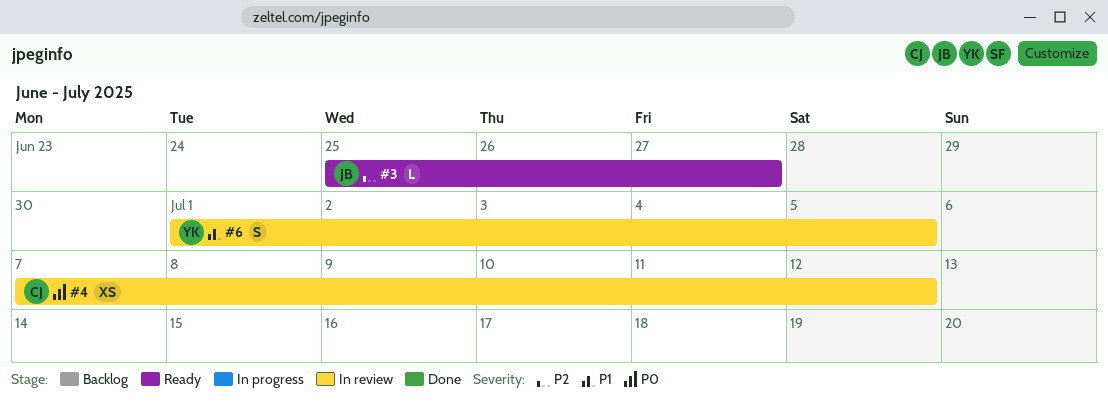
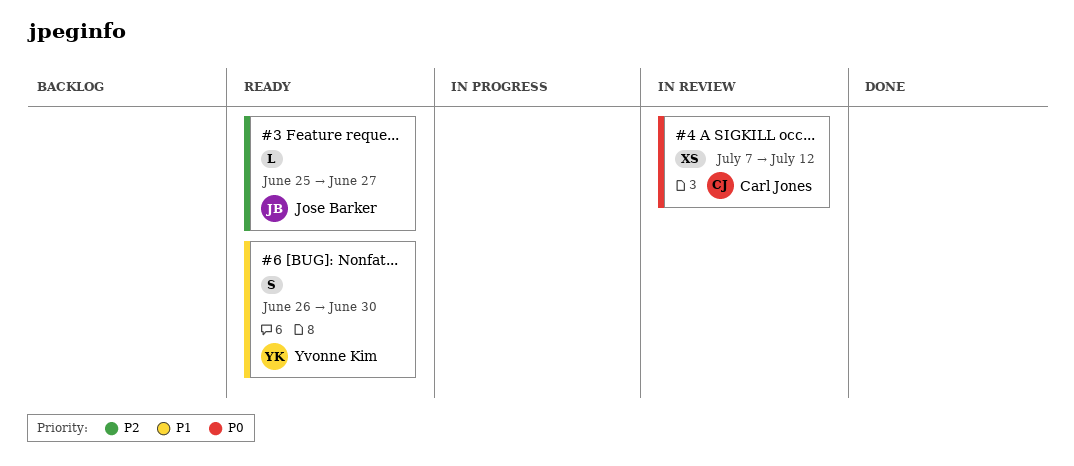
#6, status: In review -> Ready
#6, start: Jul 1 -> Jun 26
#6, due: Jul 5 -> Jun 30

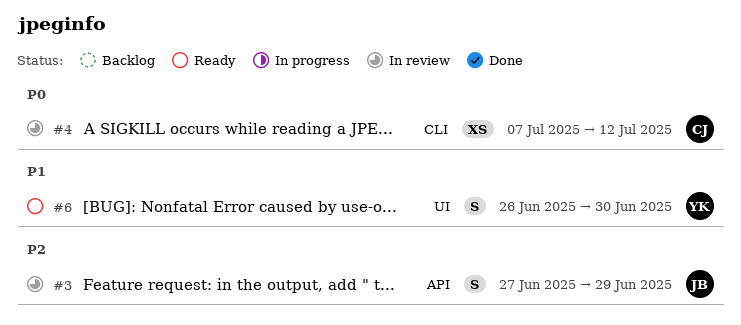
#3, status: Ready -> In review
#3, estimate: L -> S
#3, start: Jun 25 -> Jun 27
#3, due: Jun 27 -> Jun 29

